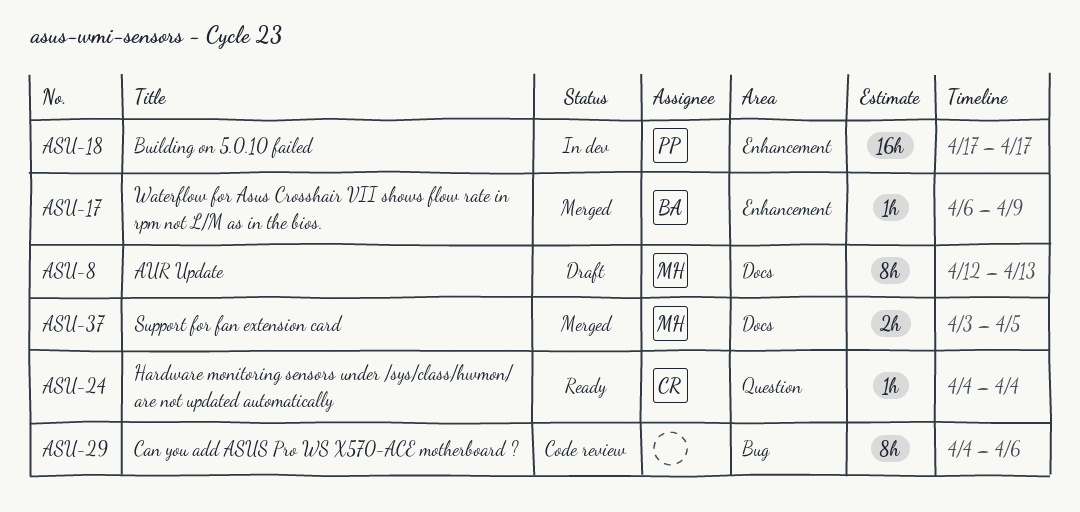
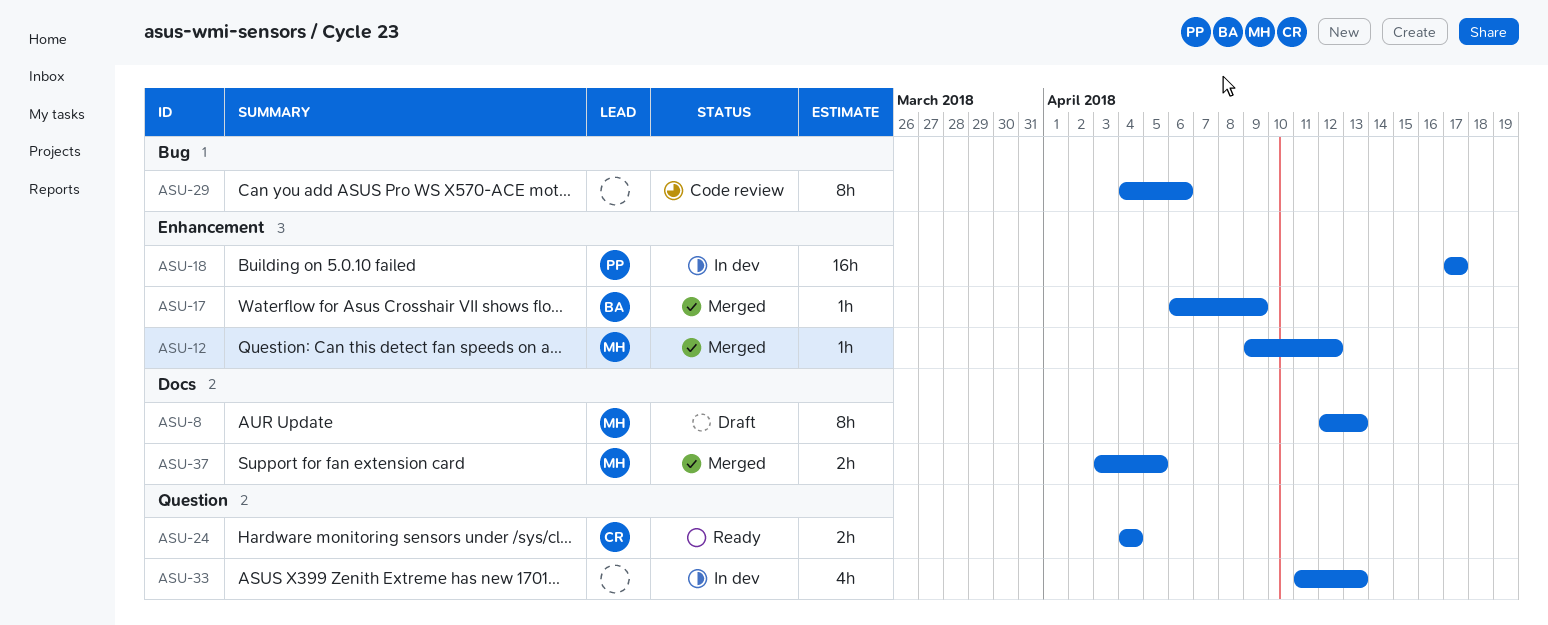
ASU-12: none -> present
ASU-24, estimate: 1h -> 2h
ASU-33: none -> present

